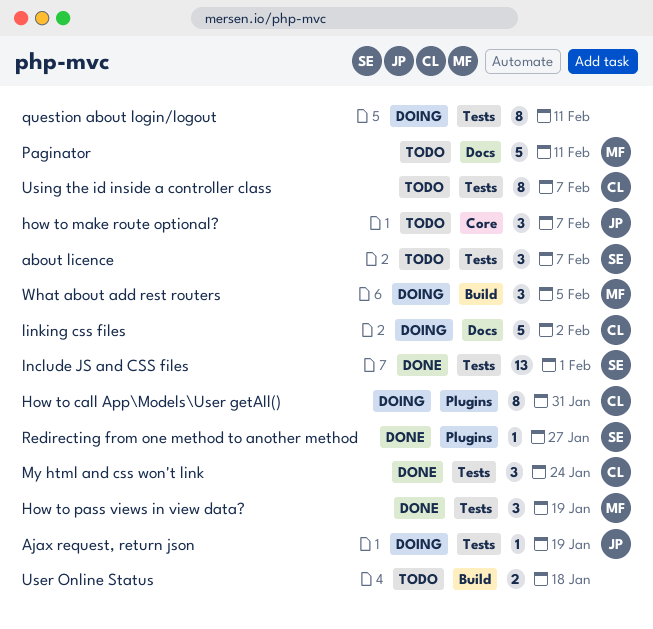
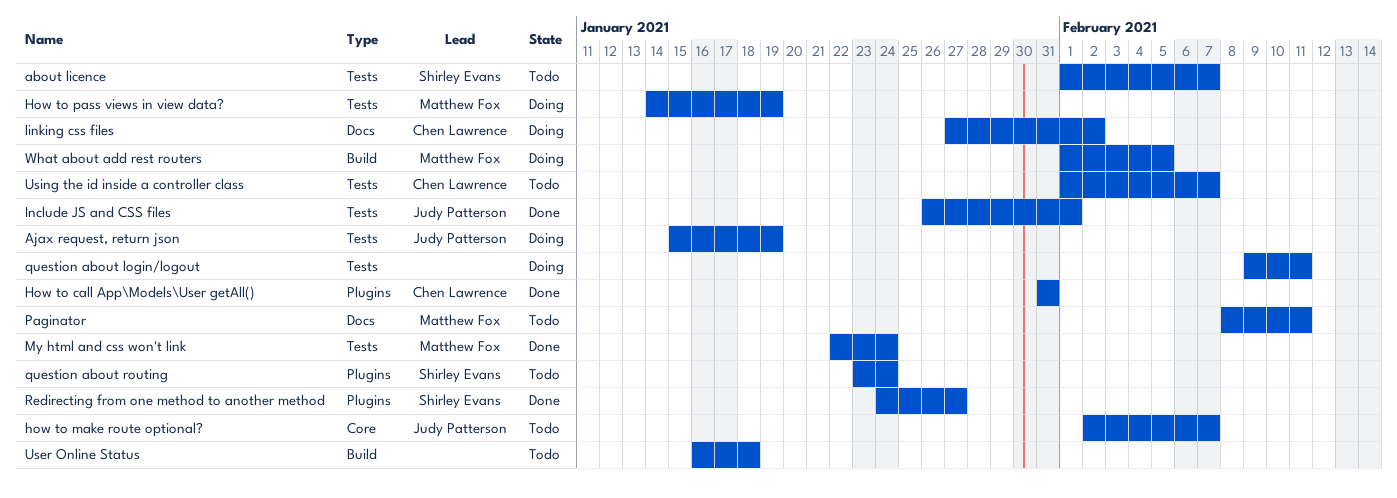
How to call App\Models\User getAll(), status: Doing -> Done
How to pass views in view data?, status: Done -> Doing
Include JS and CSS files, owner: Shirley Evans -> Judy Patterson
My html and css won't link, owner: Chen Lawrence -> Matthew Fox
question about routing: none -> present

